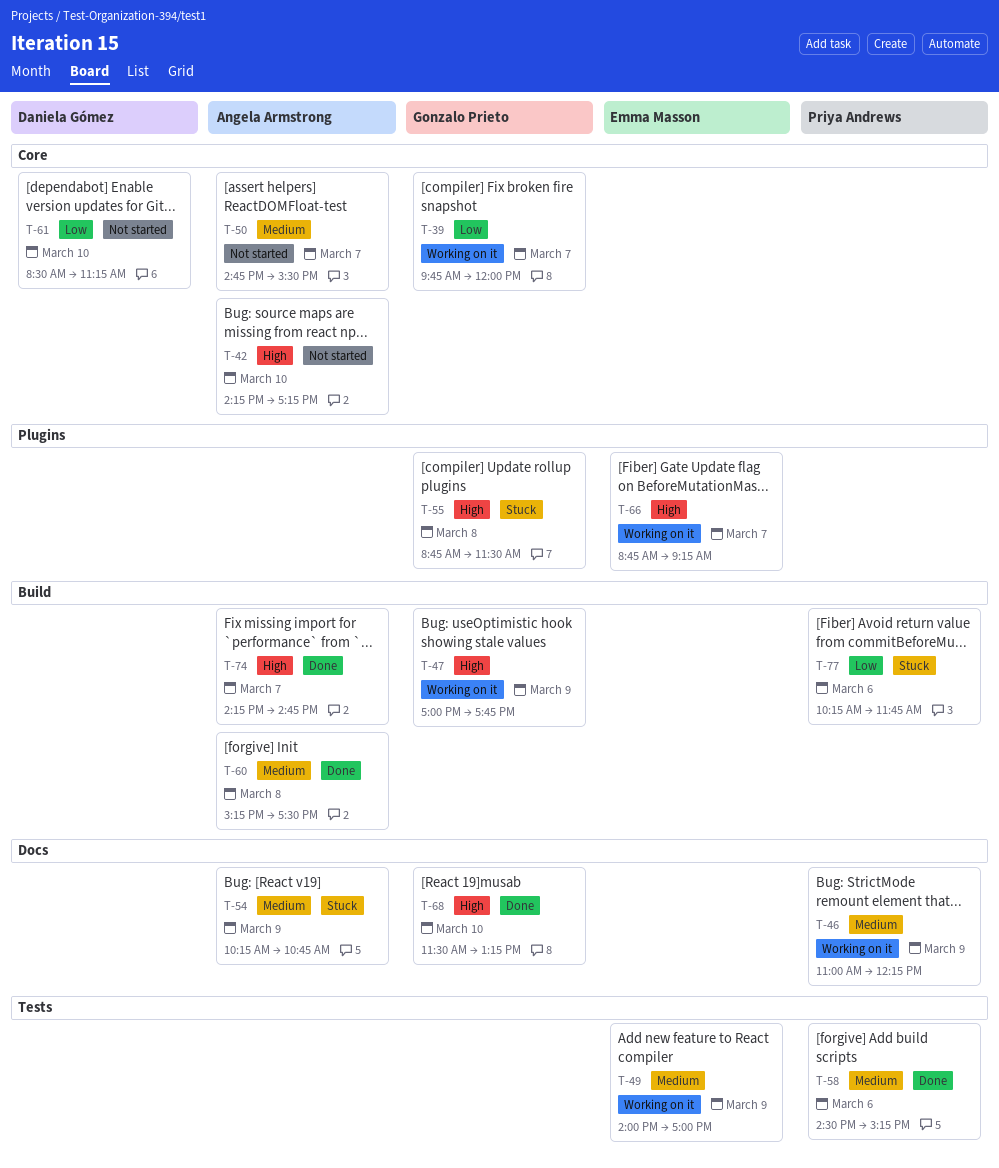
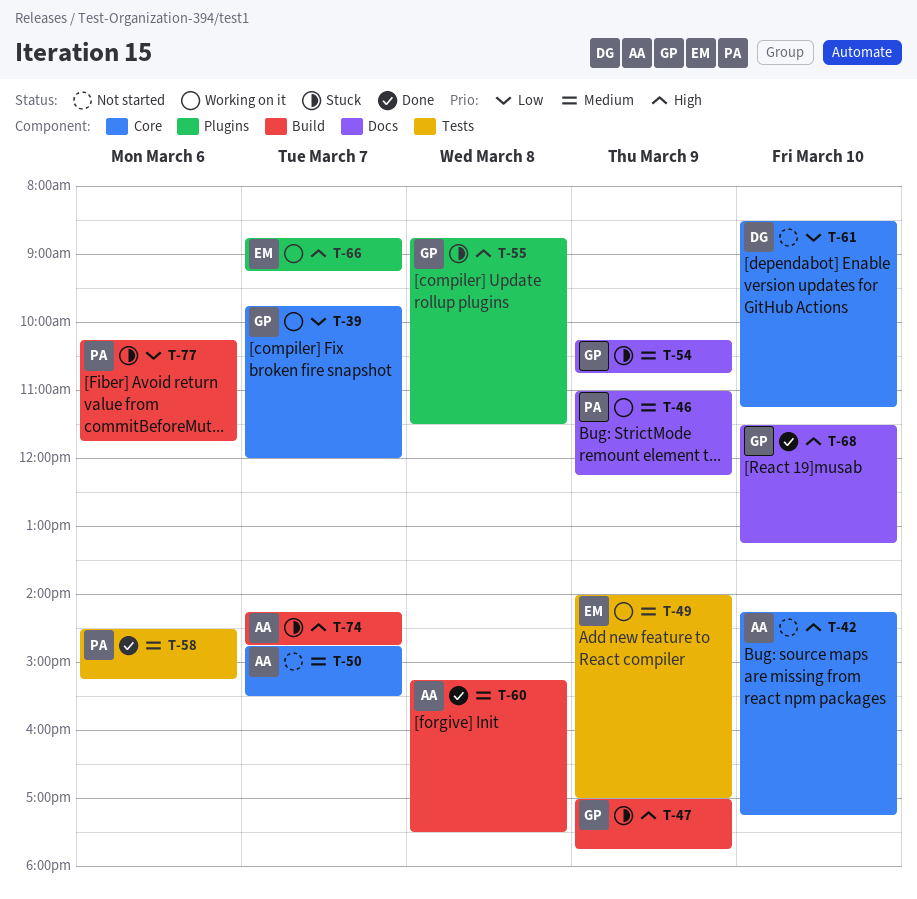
T-47, status: Working on it -> Stuck
T-54, owner: Angela Armstrong -> Gonzalo Prieto
T-74, status: Done -> Stuck

